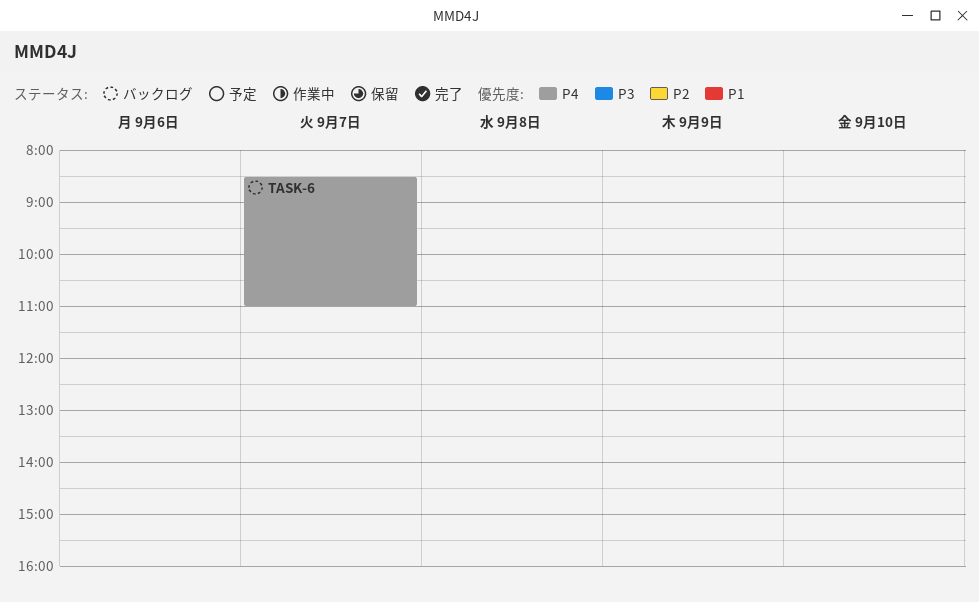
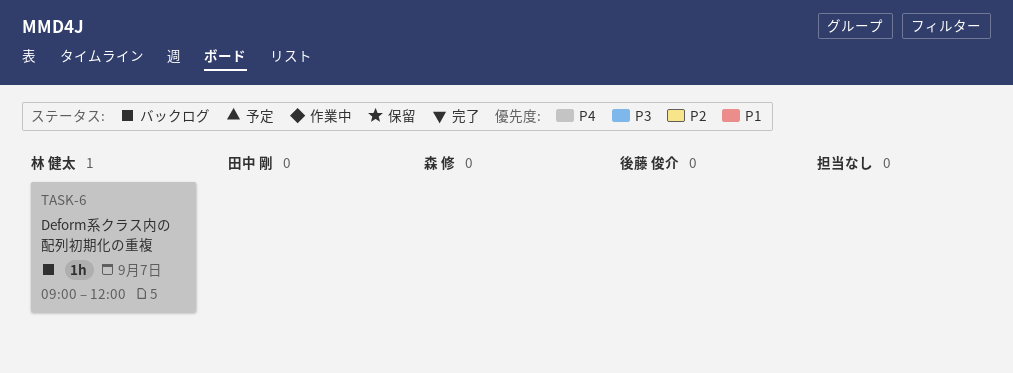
TASK-6, begins: 08:30 -> 09:00
TASK-6, ends: 11:00 -> 12:00

